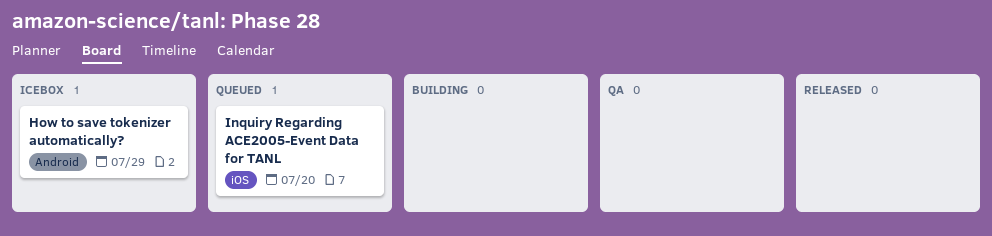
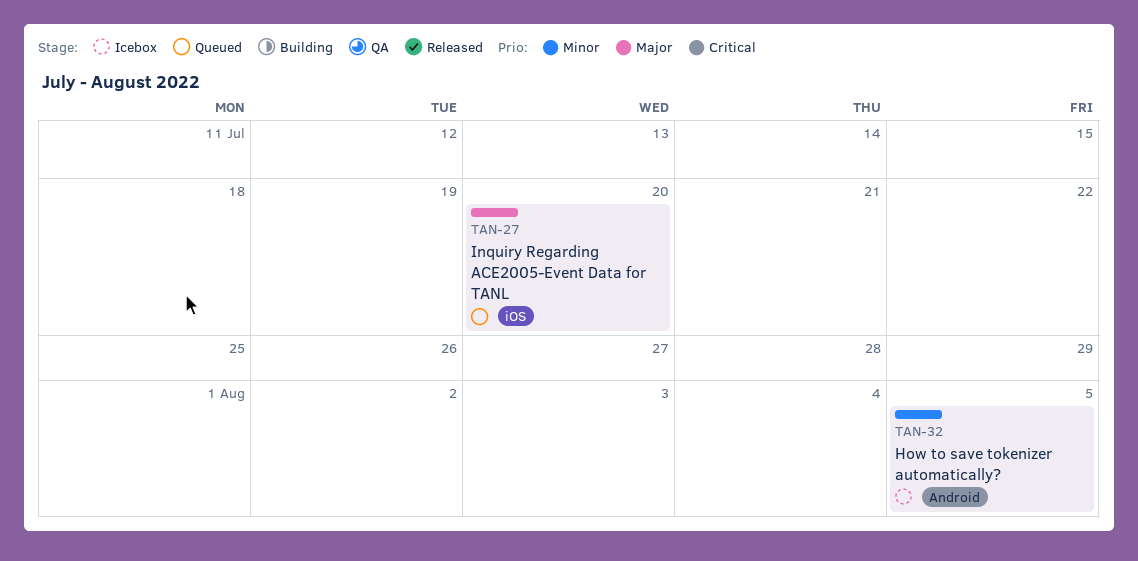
How to save tokenizer automatically?, due: Jul 29 -> Aug 5

